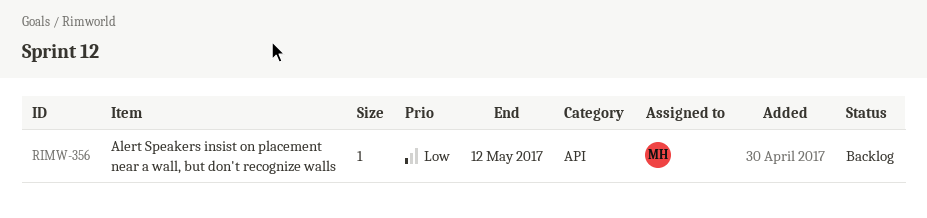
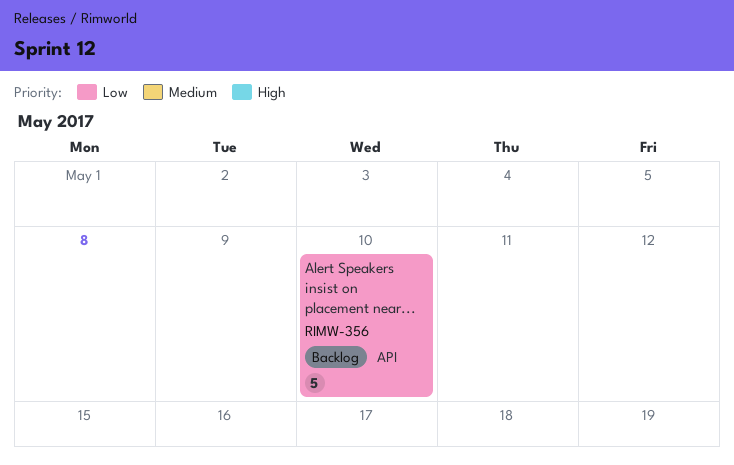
RIMW-356, estimate: 1 -> 5
RIMW-356, due: May 12 -> May 10

